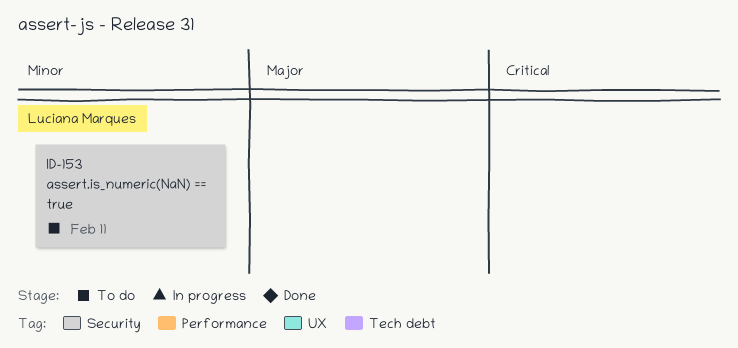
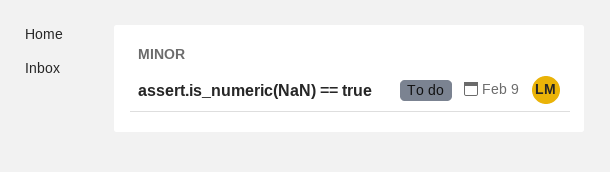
assert.is_numeric(NaN) == true, due: Feb 11 -> Feb 9

